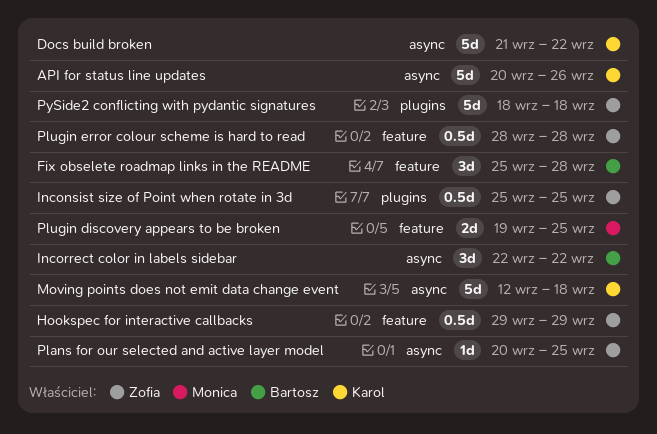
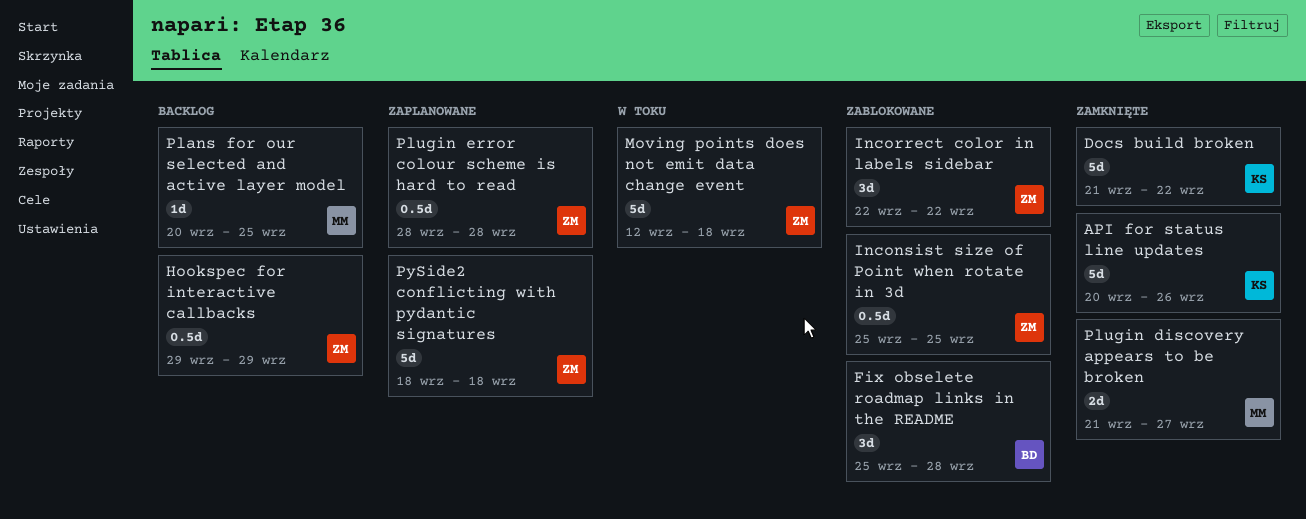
Incorrect color in labels sidebar, owner: Bartosz -> Zofia
Moving points does not emit data change event, owner: Karol -> Zofia
Plans for our selected and active layer model, owner: Zofia -> Monica
Plugin discovery appears to be broken, start: Sep 19 -> Sep 21
Plugin discovery appears to be broken, due: Sep 25 -> Sep 27

